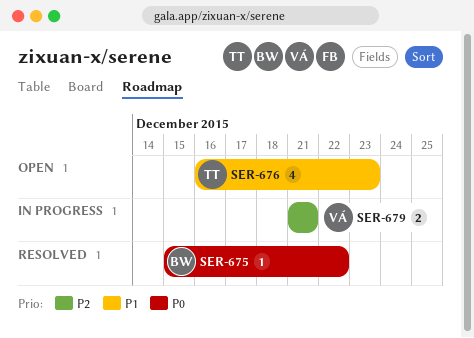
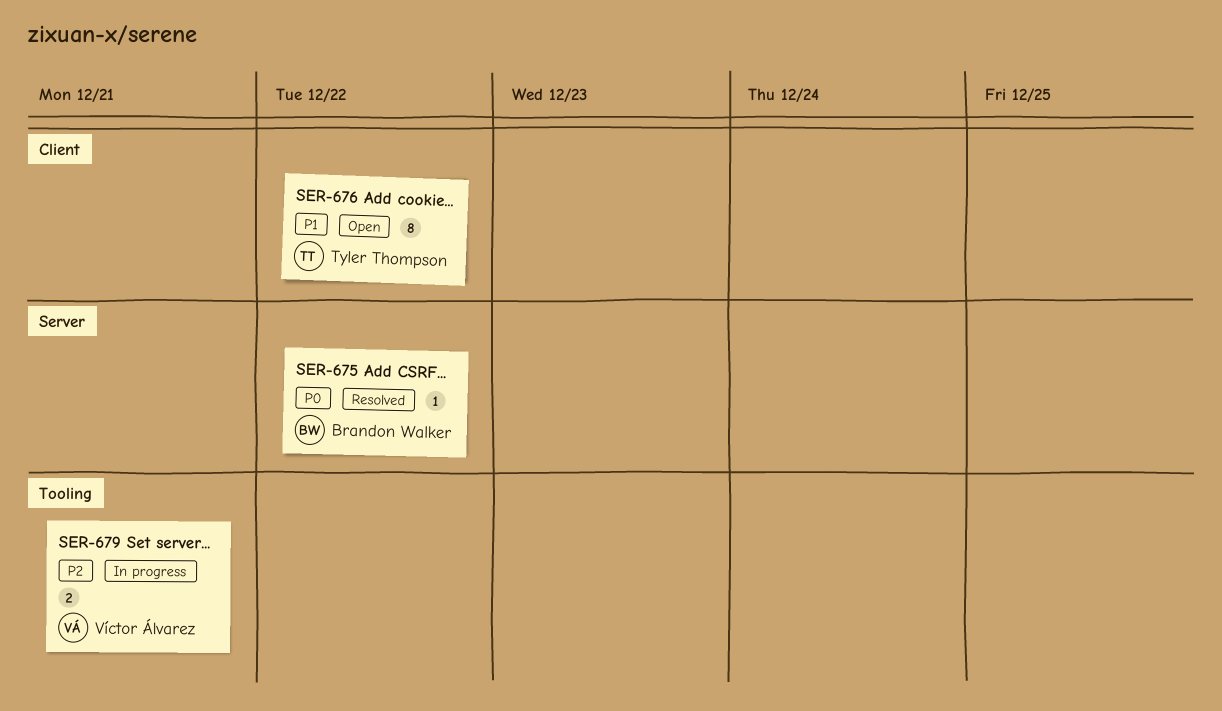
SER-676, estimate: 4 -> 8
SER-676, due: Dec 23 -> Dec 22

